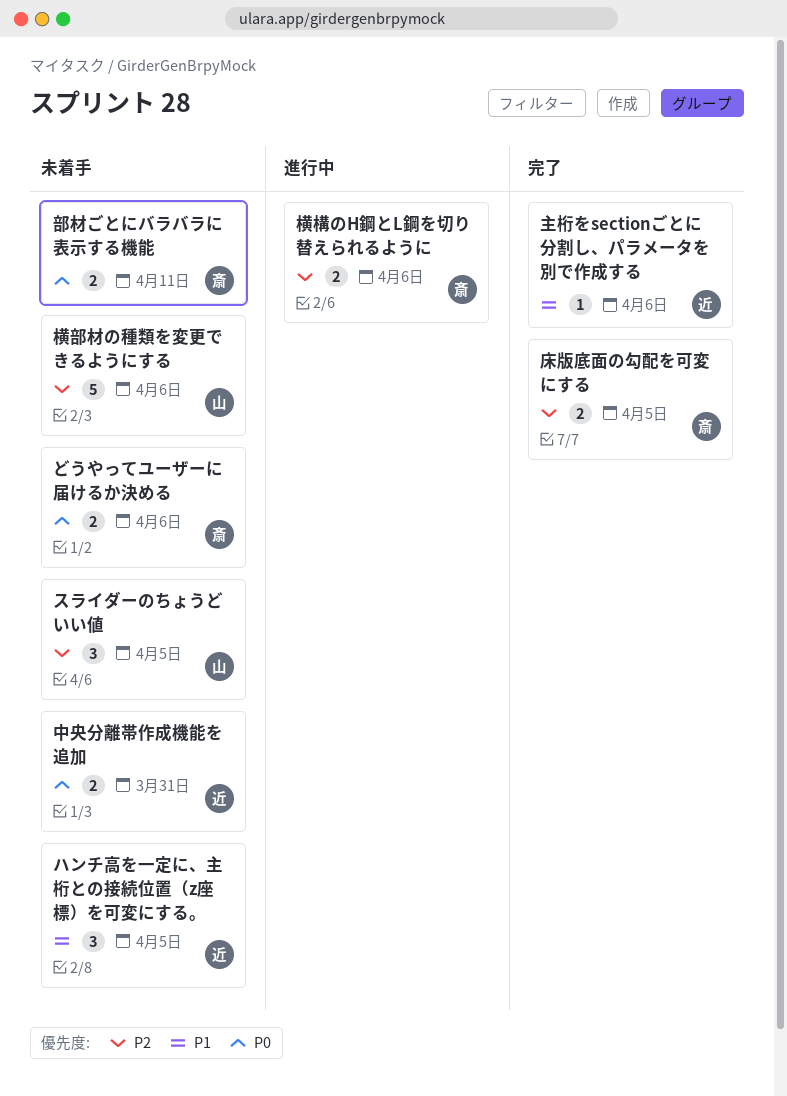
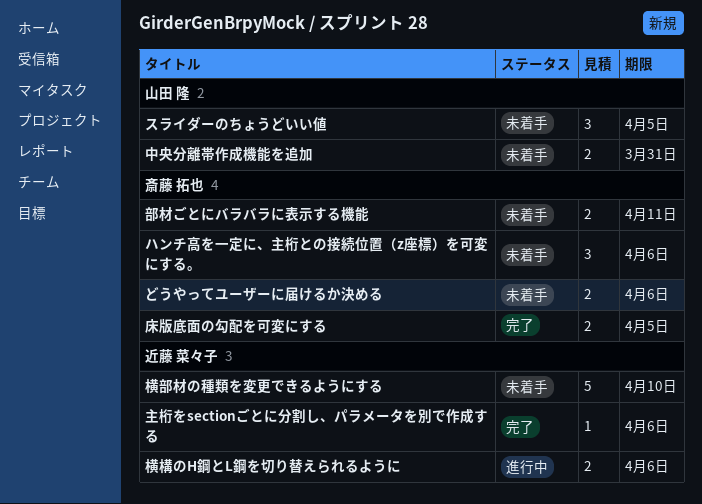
ハンチ高を一定に、主桁との接続位置（z座標）を可変にする。, owner: 近藤 菜々子 -> 斎藤 拓也
ハンチ高を一定に、主桁との接続位置（z座標）を可変にする。, due: Apr 5 -> Apr 6
中央分離帯作成機能を追加, owner: 近藤 菜々子 -> 山田 隆
横構のH鋼とL鋼を切り替えられるように, owner: 斎藤 拓也 -> 近藤 菜々子
横部材の種類を変更できるようにする, owner: 山田 隆 -> 近藤 菜々子
横部材の種類を変更できるようにする, due: Apr 6 -> Apr 10

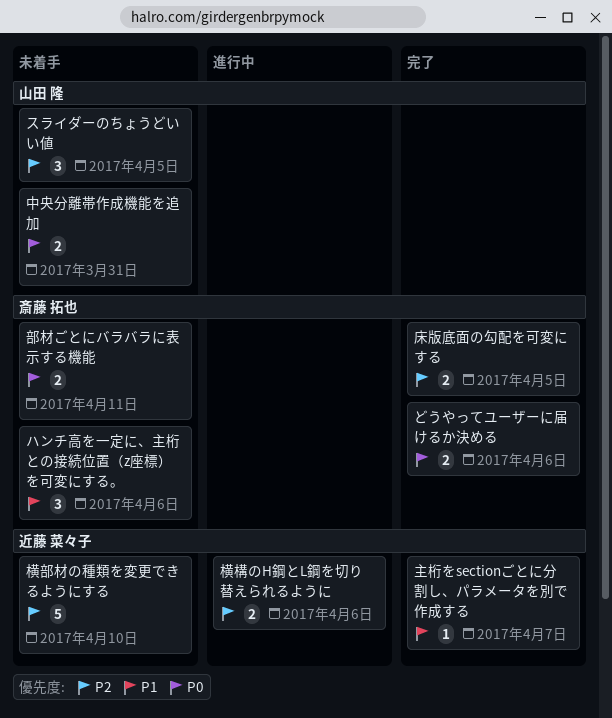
どうやってユーザーに届けるか決める, status: 未着手 -> 完了
主桁をsectionごとに分割し、パラメータを別で作成する, due: Apr 6 -> Apr 7

